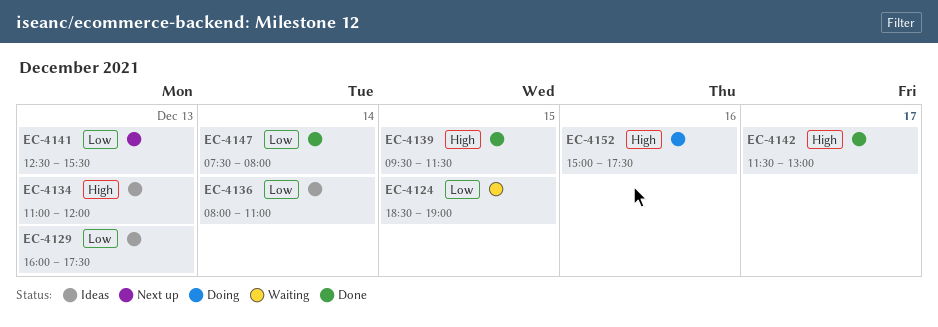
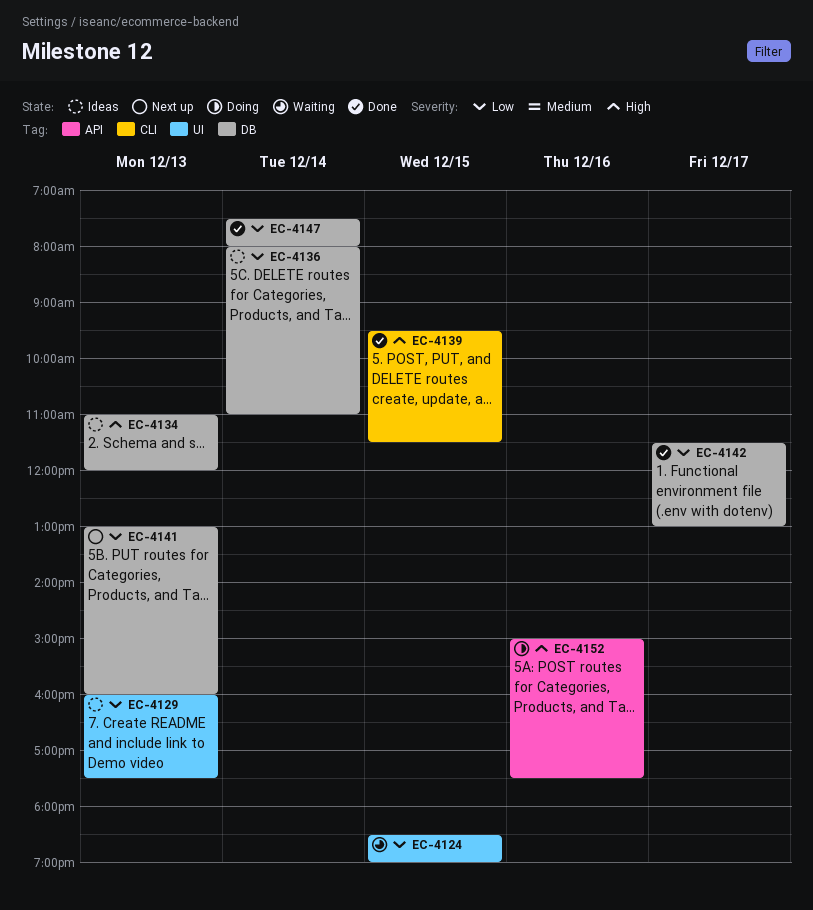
EC-4141, begins: 12:30 -> 13:00
EC-4141, ends: 15:30 -> 16:00
EC-4142, priority: High -> Low

